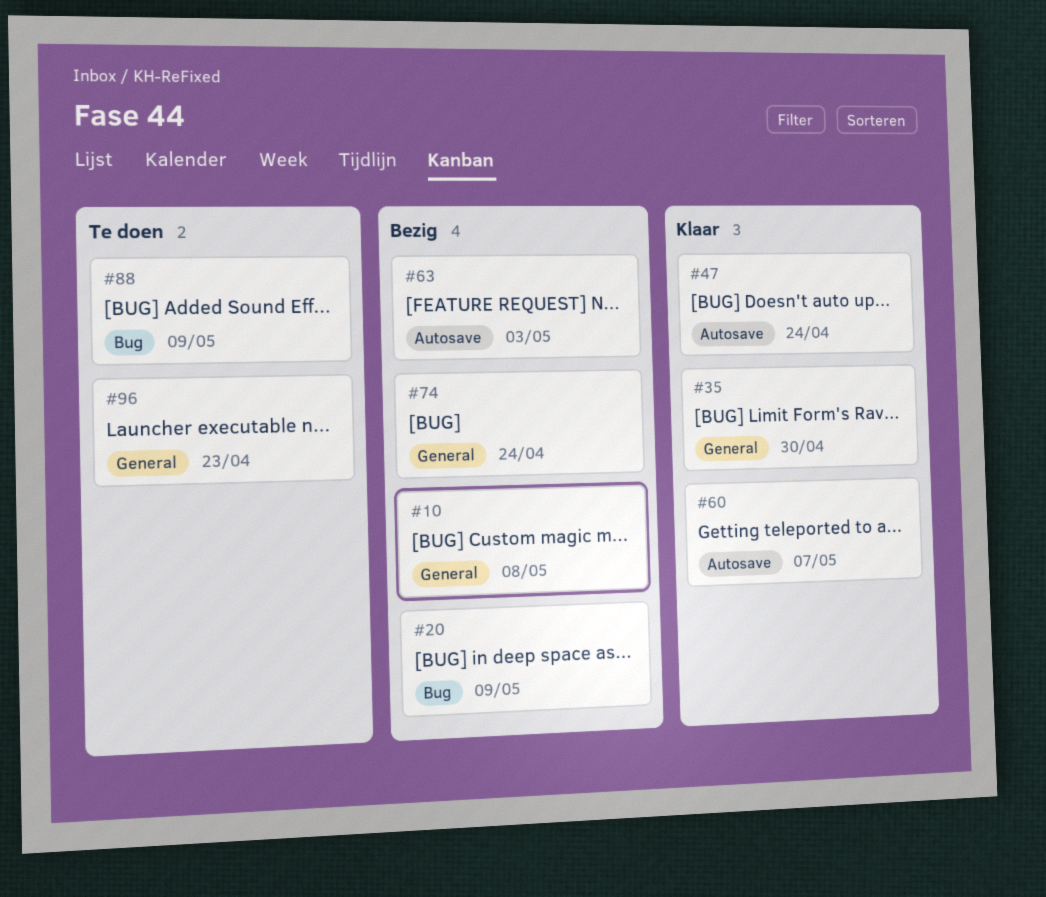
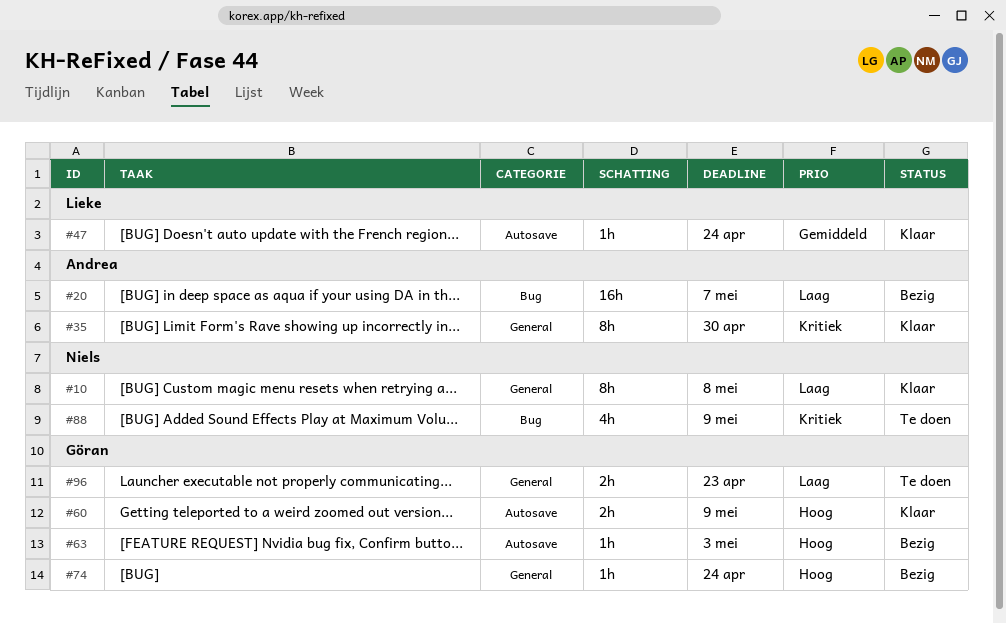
#10, status: Bezig -> Klaar
#20, due: May 9 -> May 7
#60, due: May 7 -> May 9

